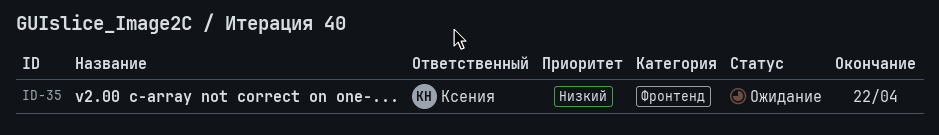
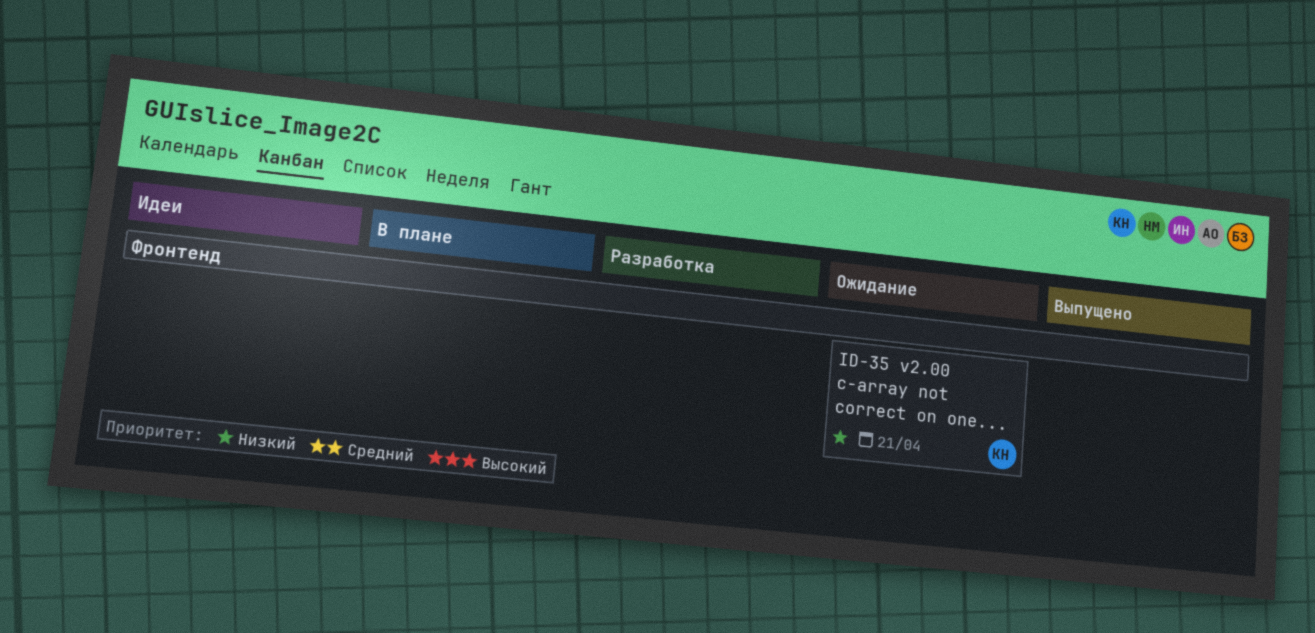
ID-35, due: Apr 22 -> Apr 21

